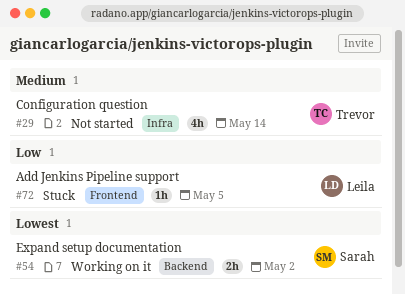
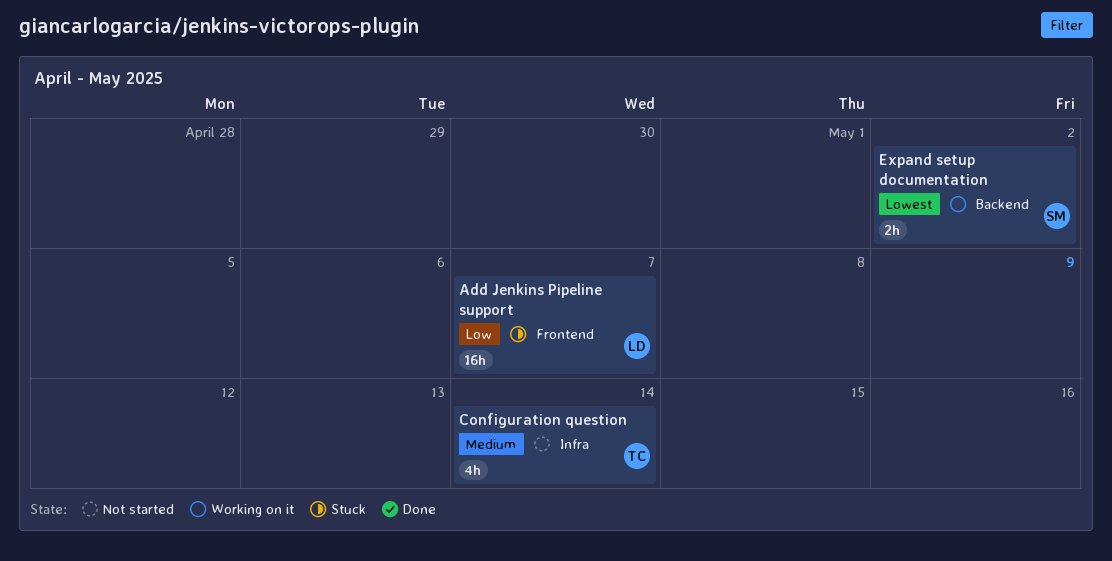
Add Jenkins Pipeline support, estimate: 1h -> 16h
Add Jenkins Pipeline support, due: May 5 -> May 7

